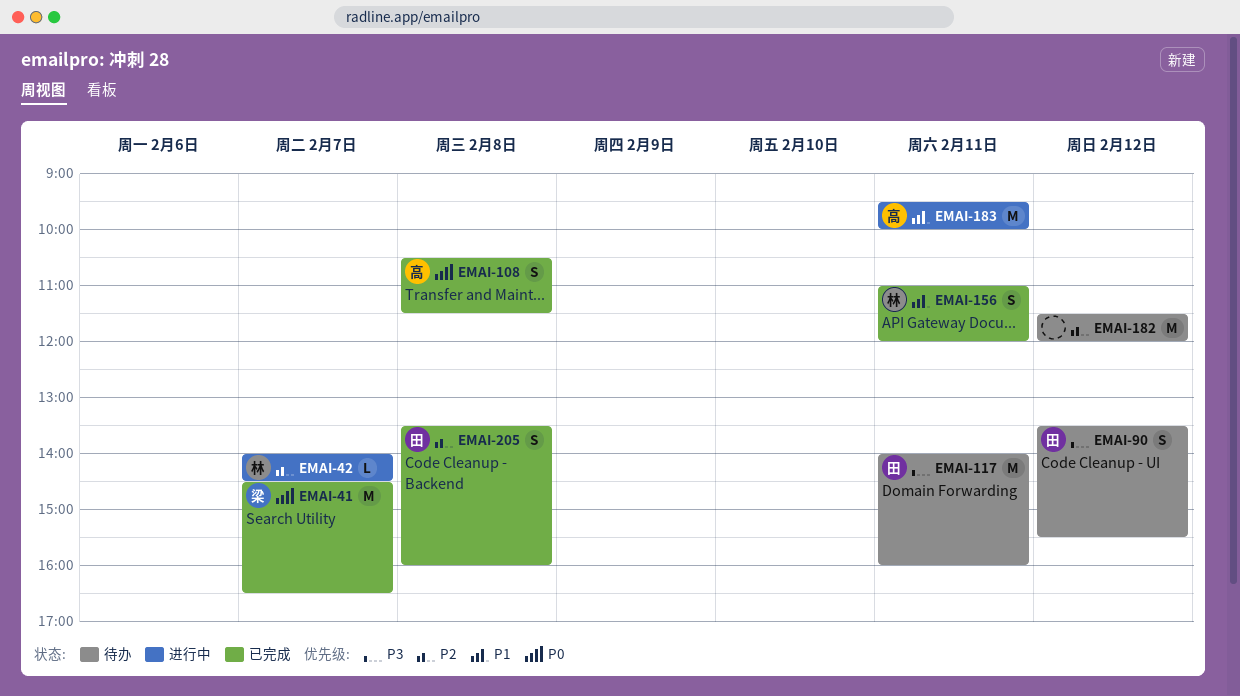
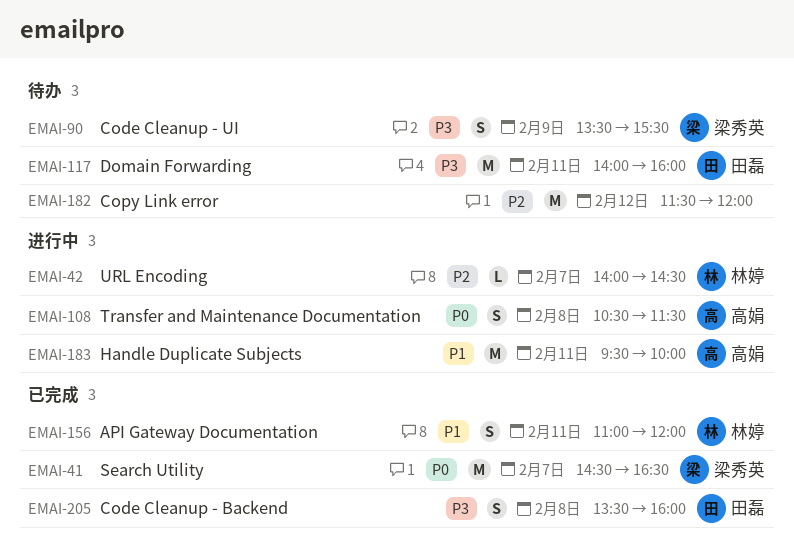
EMAI-90, owner: 田磊 -> 梁秀英
EMAI-90, day: Feb 12 -> Feb 9
EMAI-108, status: 已完成 -> 进行中
EMAI-205, priority: P2 -> P3

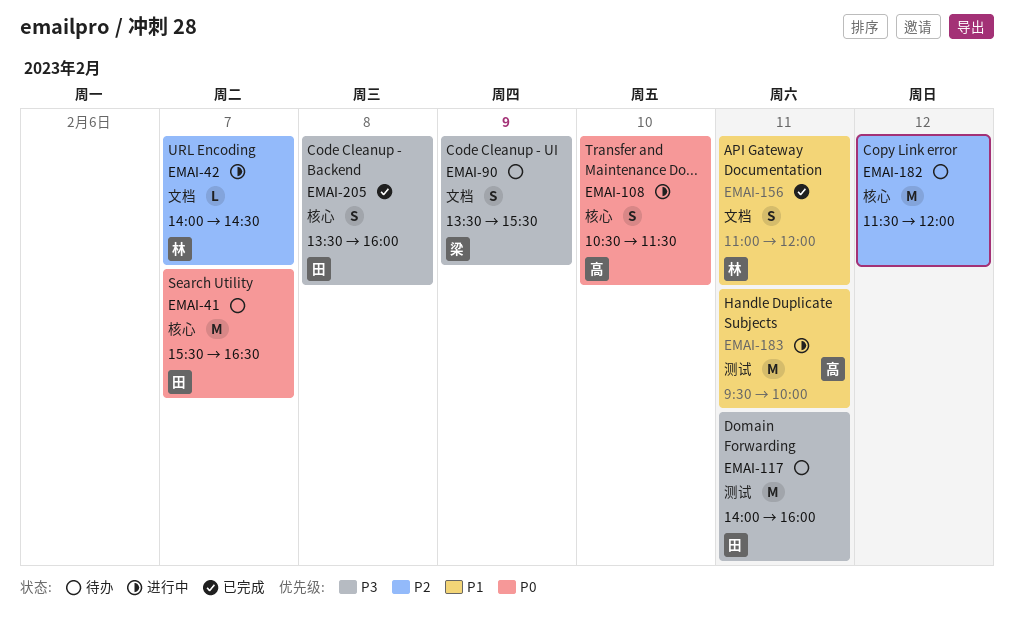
EMAI-41, status: 已完成 -> 待办
EMAI-41, owner: 梁秀英 -> 田磊
EMAI-41, begins: 14:30 -> 15:30
EMAI-108, day: Feb 8 -> Feb 10

